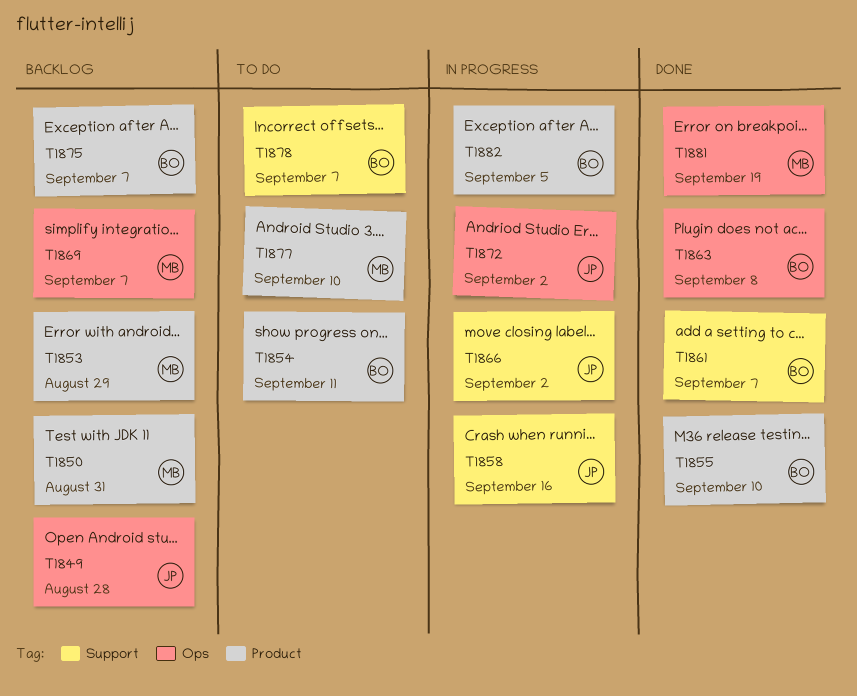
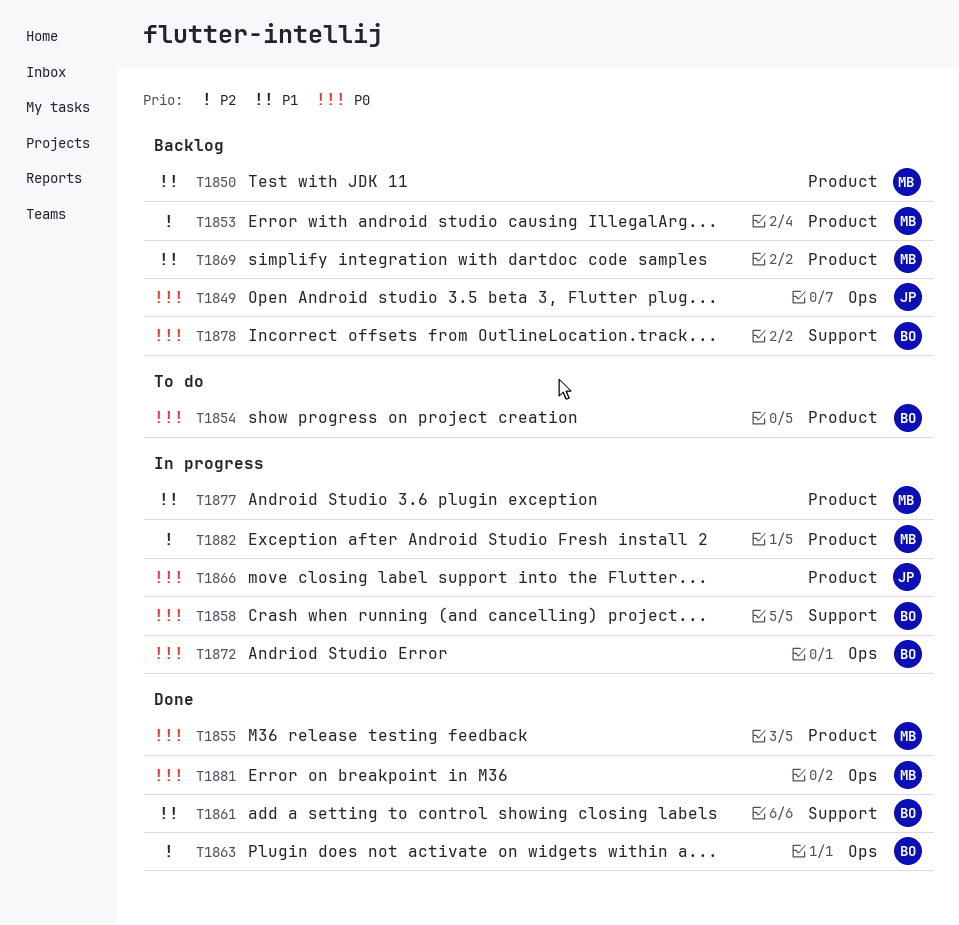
T1855, owner: BO -> MB
T1858, owner: JP -> BO
T1866, label: Support -> Product
T1869, label: Ops -> Product
T1872, owner: JP -> BO
T1875: present -> none
T1877, status: To do -> In progress
T1878, status: To do -> Backlog
T1882, owner: BO -> MB

